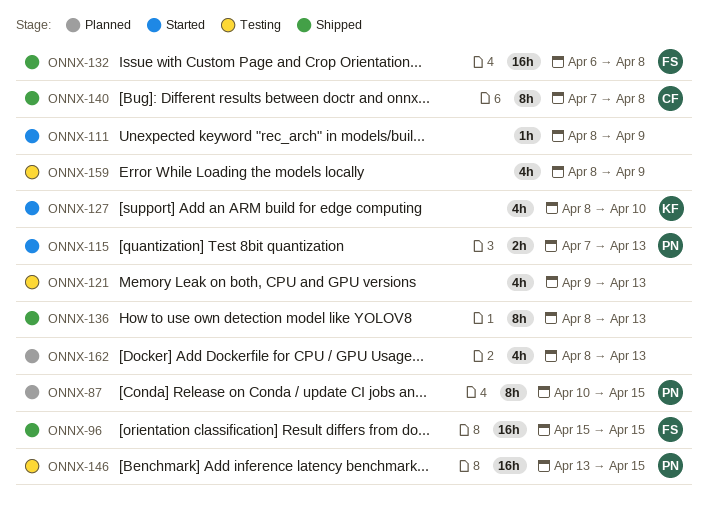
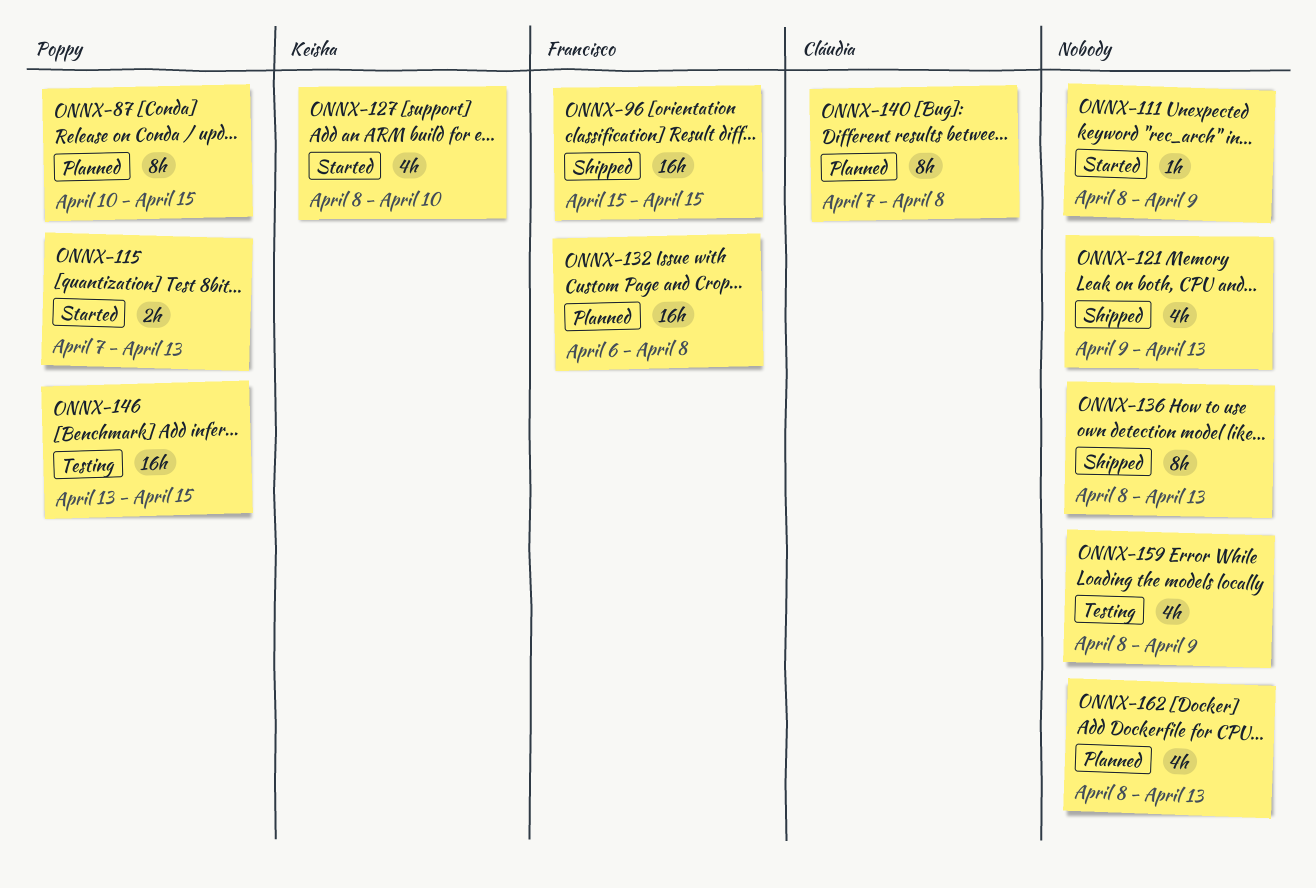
ONNX-121, status: Testing -> Shipped
ONNX-132, status: Shipped -> Planned
ONNX-140, status: Shipped -> Planned

